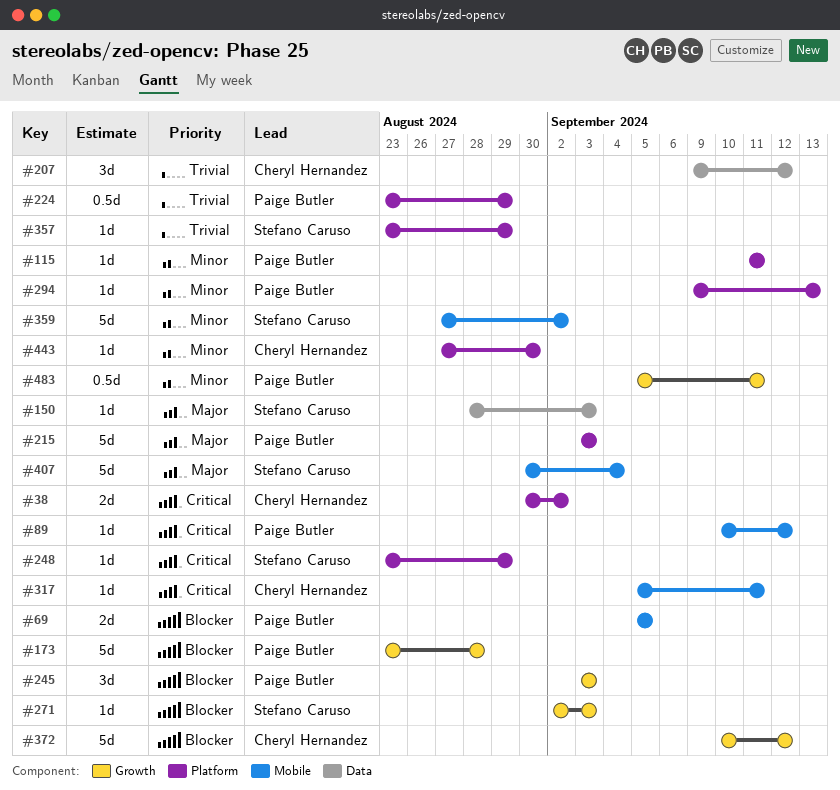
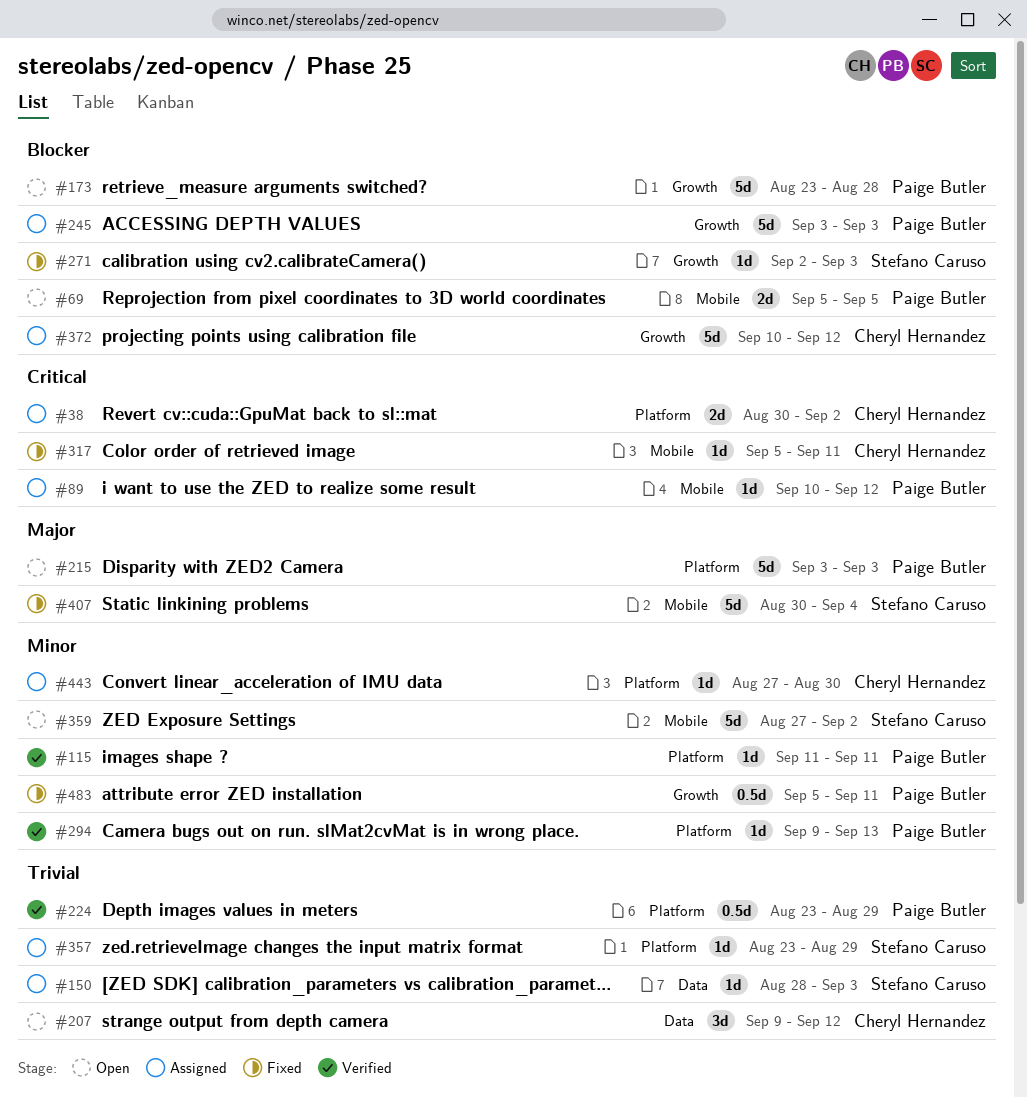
#150, priority: Major -> Trivial
#245, estimate: 3d -> 5d
#248: present -> none

